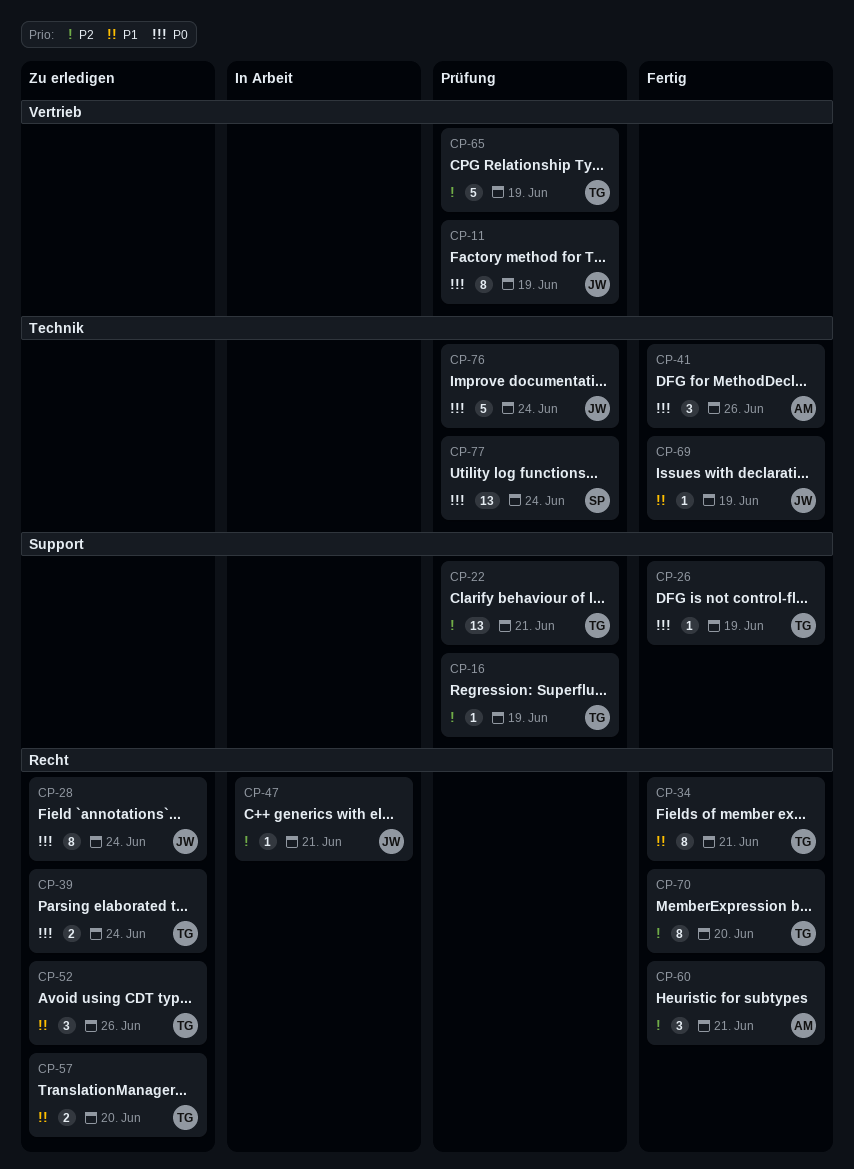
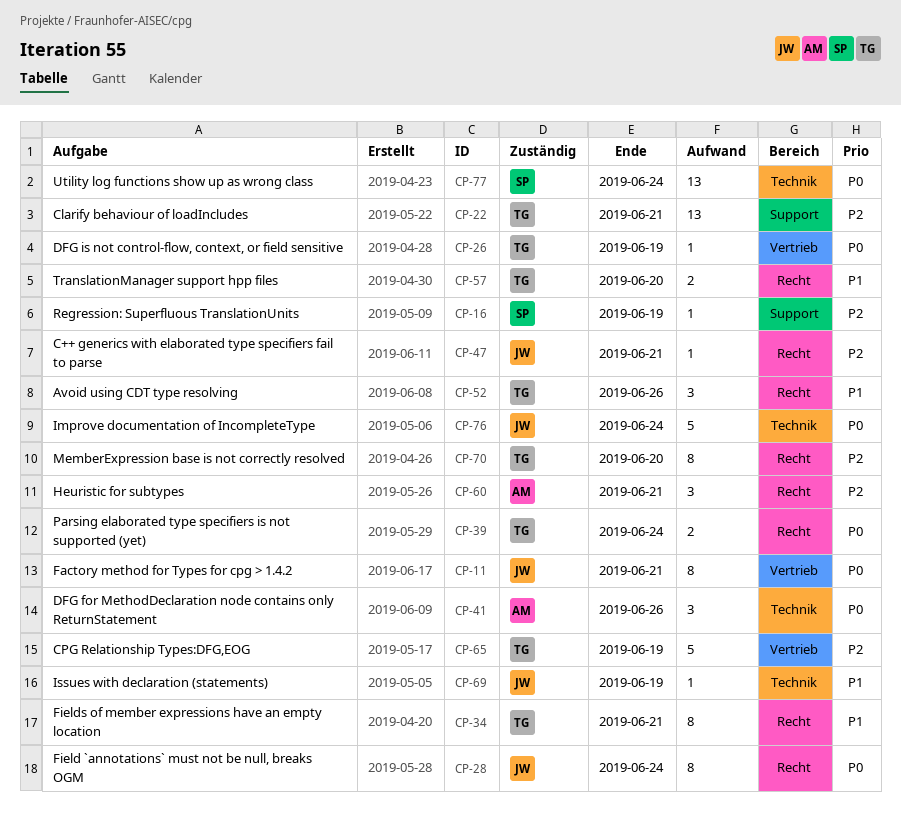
CP-11, due: Jun 19 -> Jun 21
CP-16, owner: TG -> SP
CP-26, label: Support -> Vertrieb

